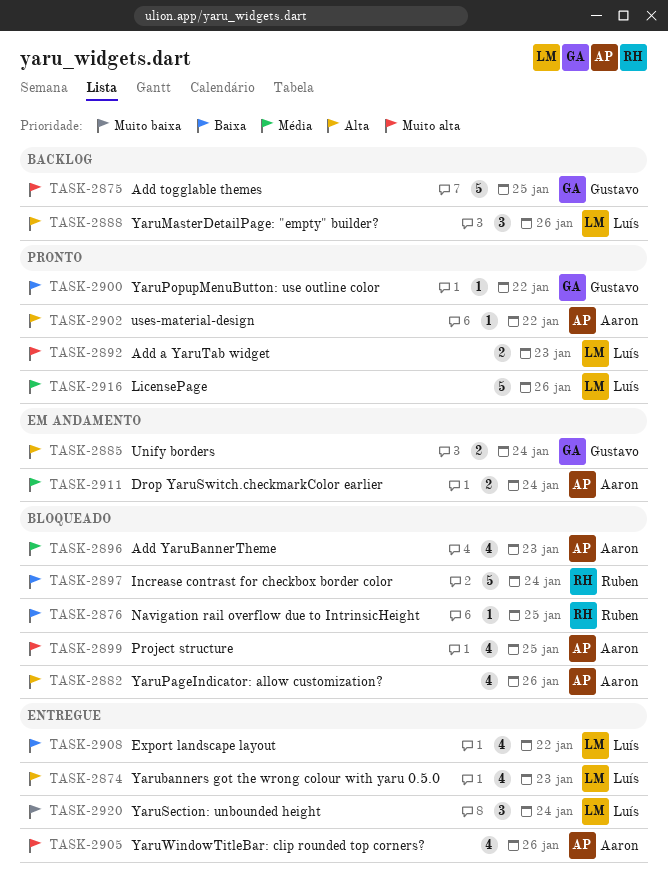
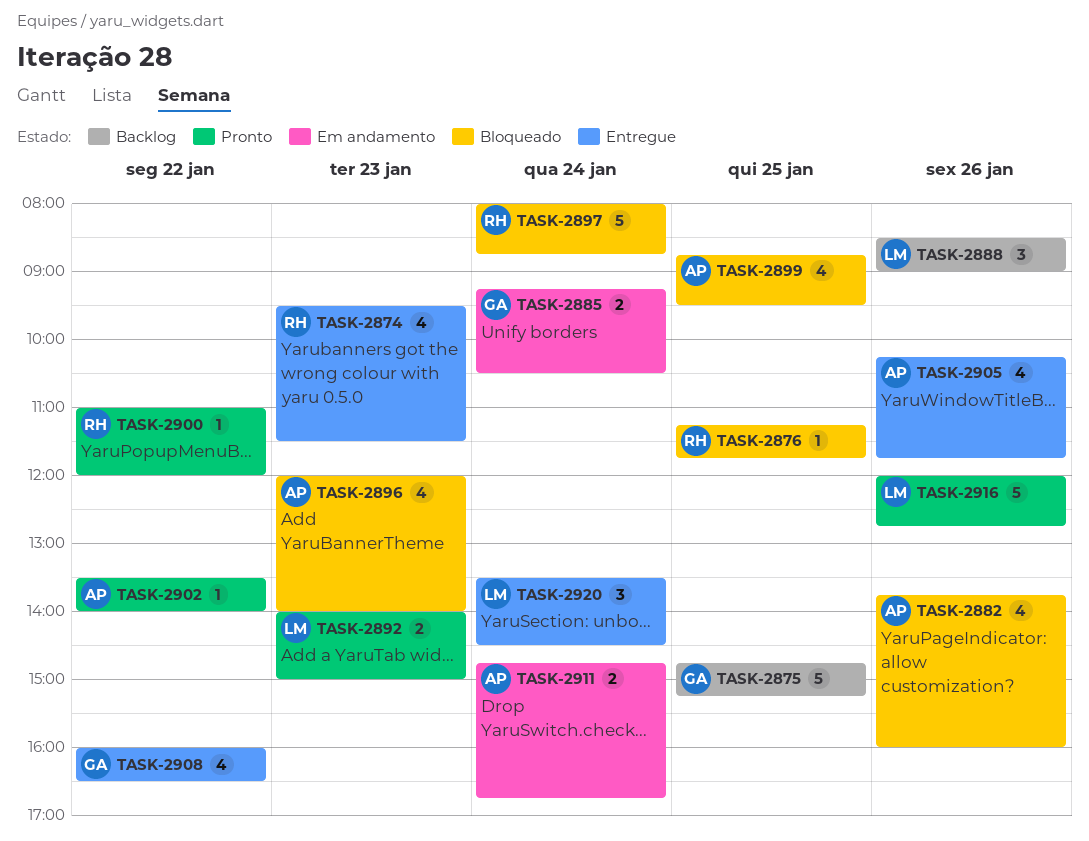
TASK-2874, owner: Luís -> Ruben
TASK-2900, owner: Gustavo -> Ruben
TASK-2908, owner: Luís -> Gustavo

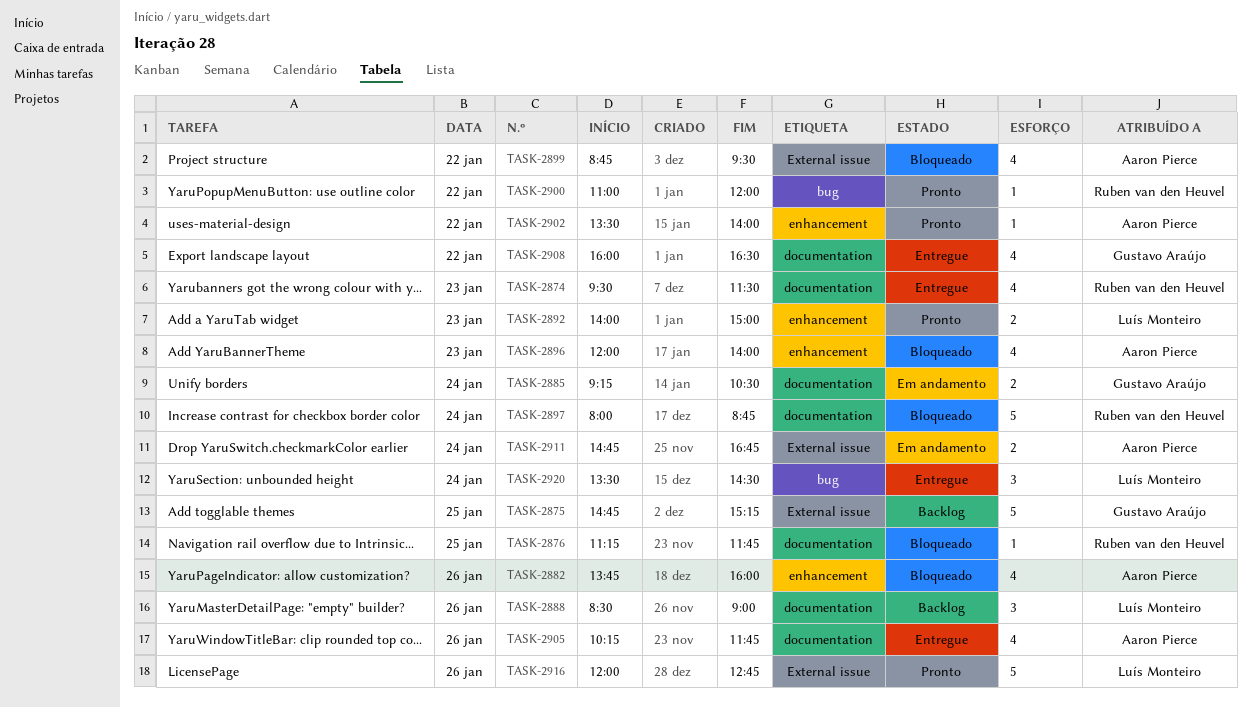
TASK-2899, day: Jan 25 -> Jan 22

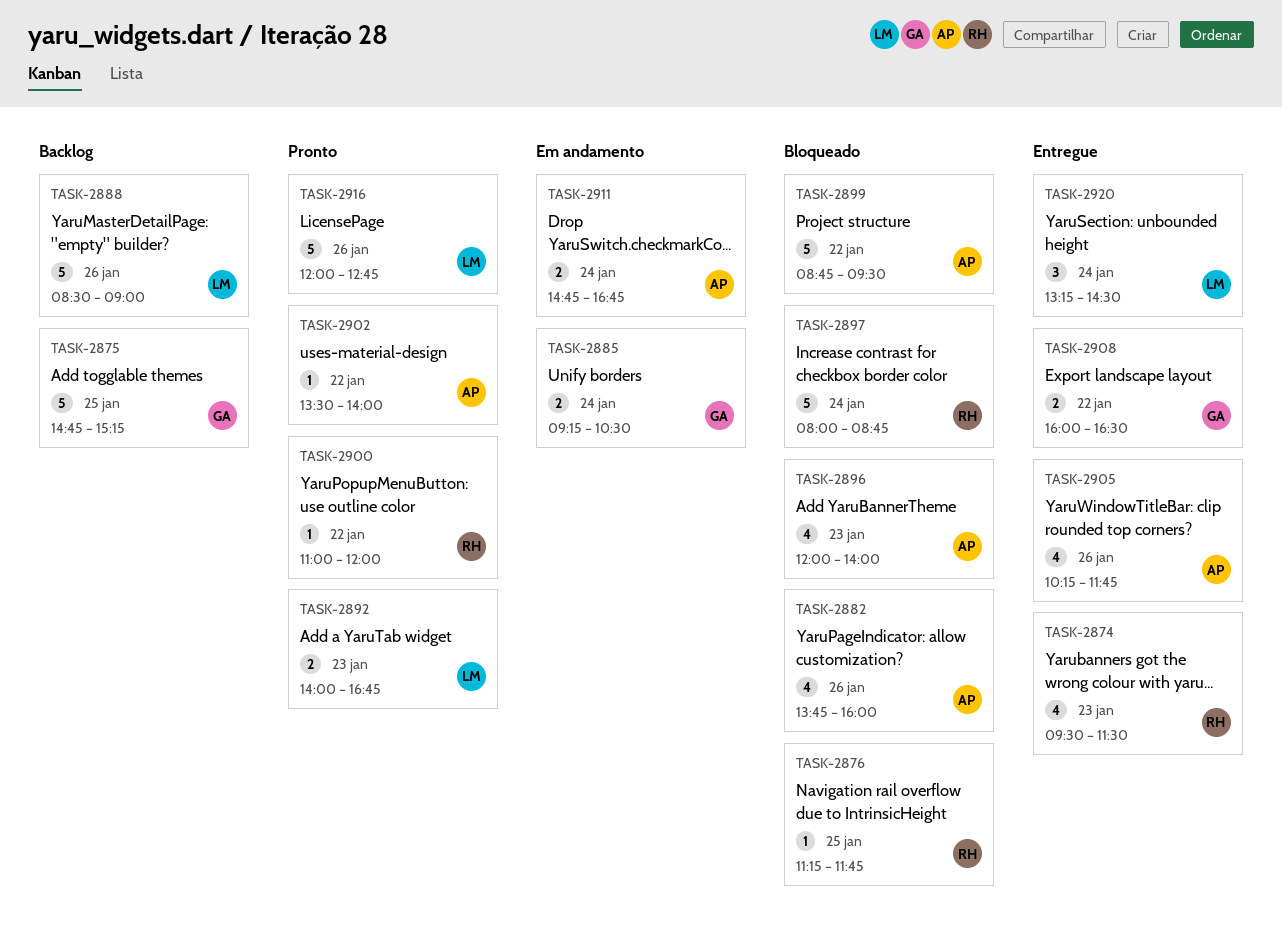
TASK-2888, estimate: 3 -> 5
TASK-2892, ends: 15:00 -> 16:45
TASK-2899, estimate: 4 -> 5
TASK-2908, estimate: 4 -> 2
TASK-2920, begins: 13:30 -> 13:15

